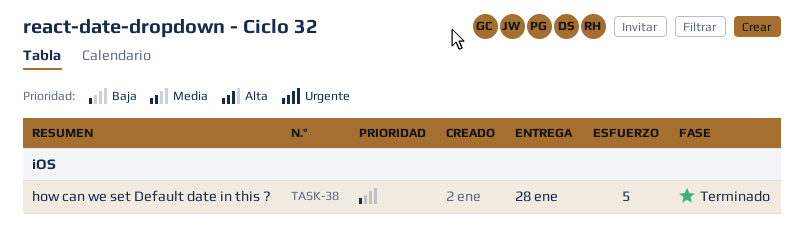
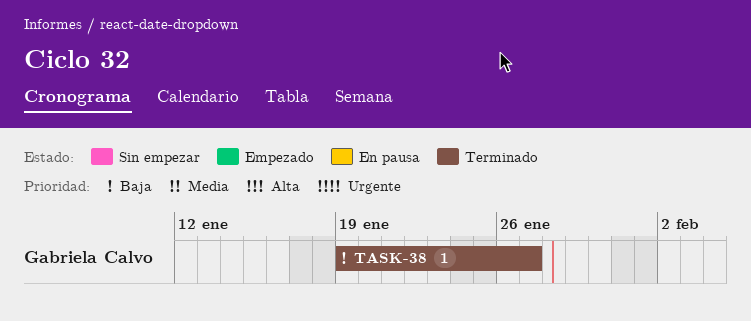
TASK-38, estimate: 5 -> 1
TASK-38, due: Jan 28 -> Jan 27

